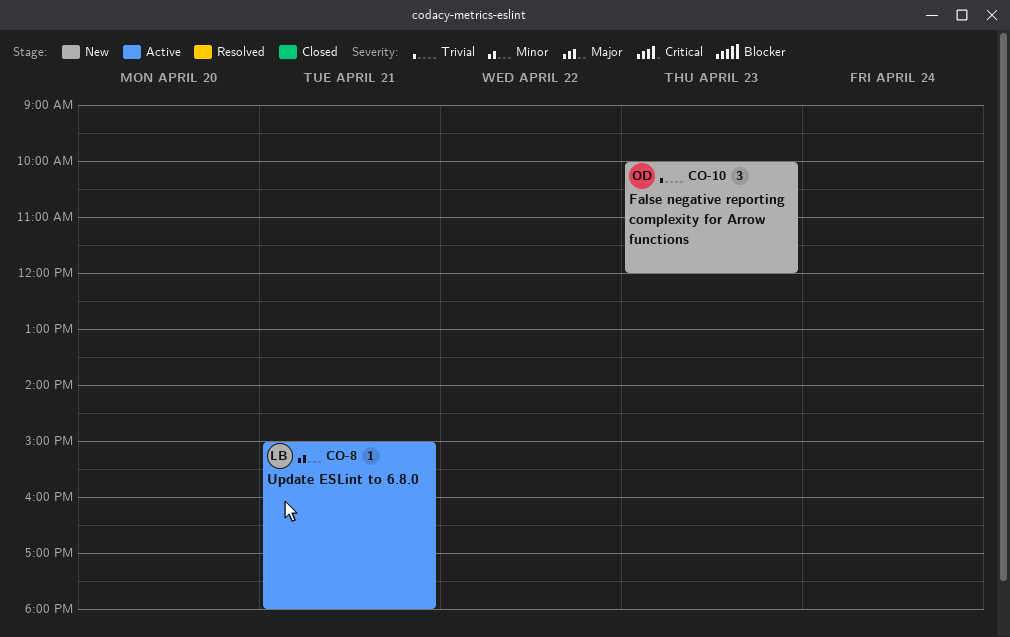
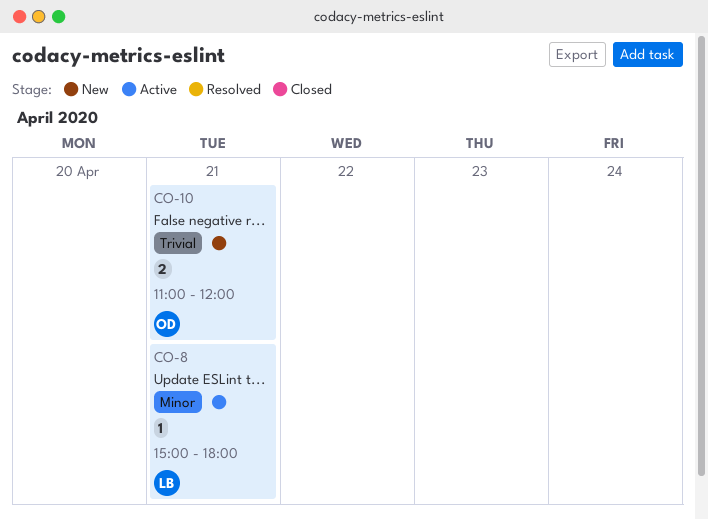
CO-10, estimate: 3 -> 2
CO-10, day: Apr 23 -> Apr 21
CO-10, begins: 10:00 -> 11:00

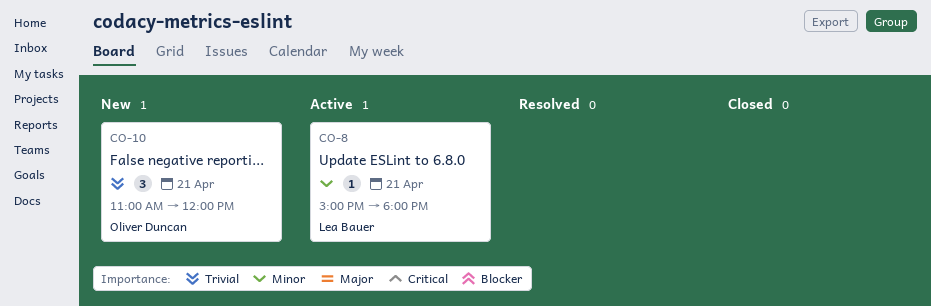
CO-10, estimate: 2 -> 3

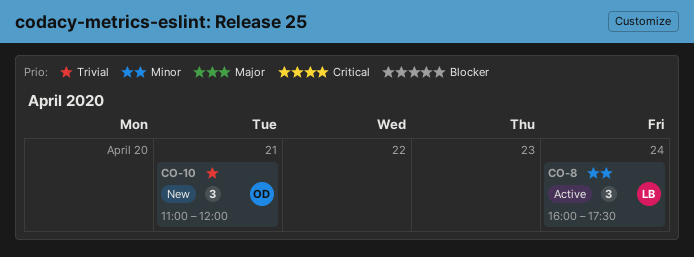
CO-8, estimate: 1 -> 3
CO-8, day: Apr 21 -> Apr 24
CO-8, begins: 15:00 -> 16:00
CO-8, ends: 18:00 -> 17:30

